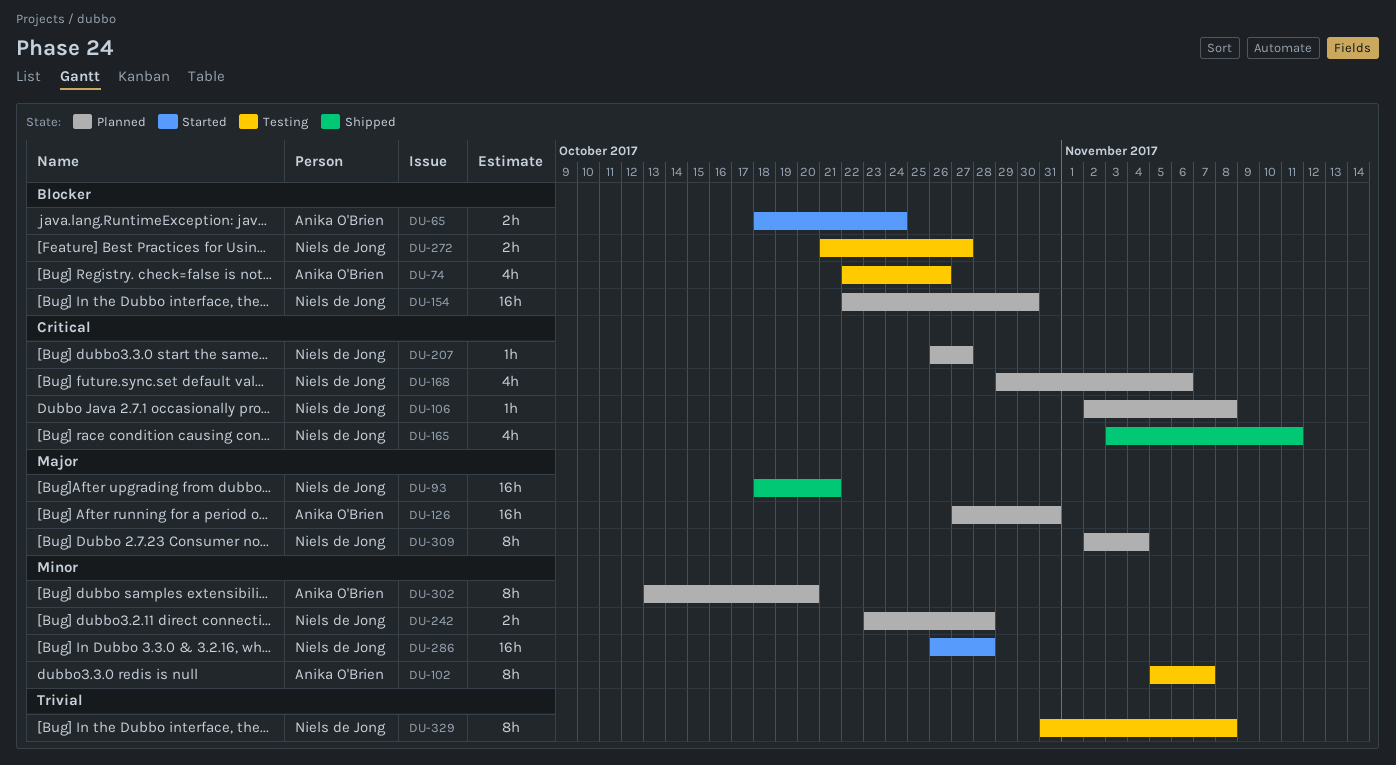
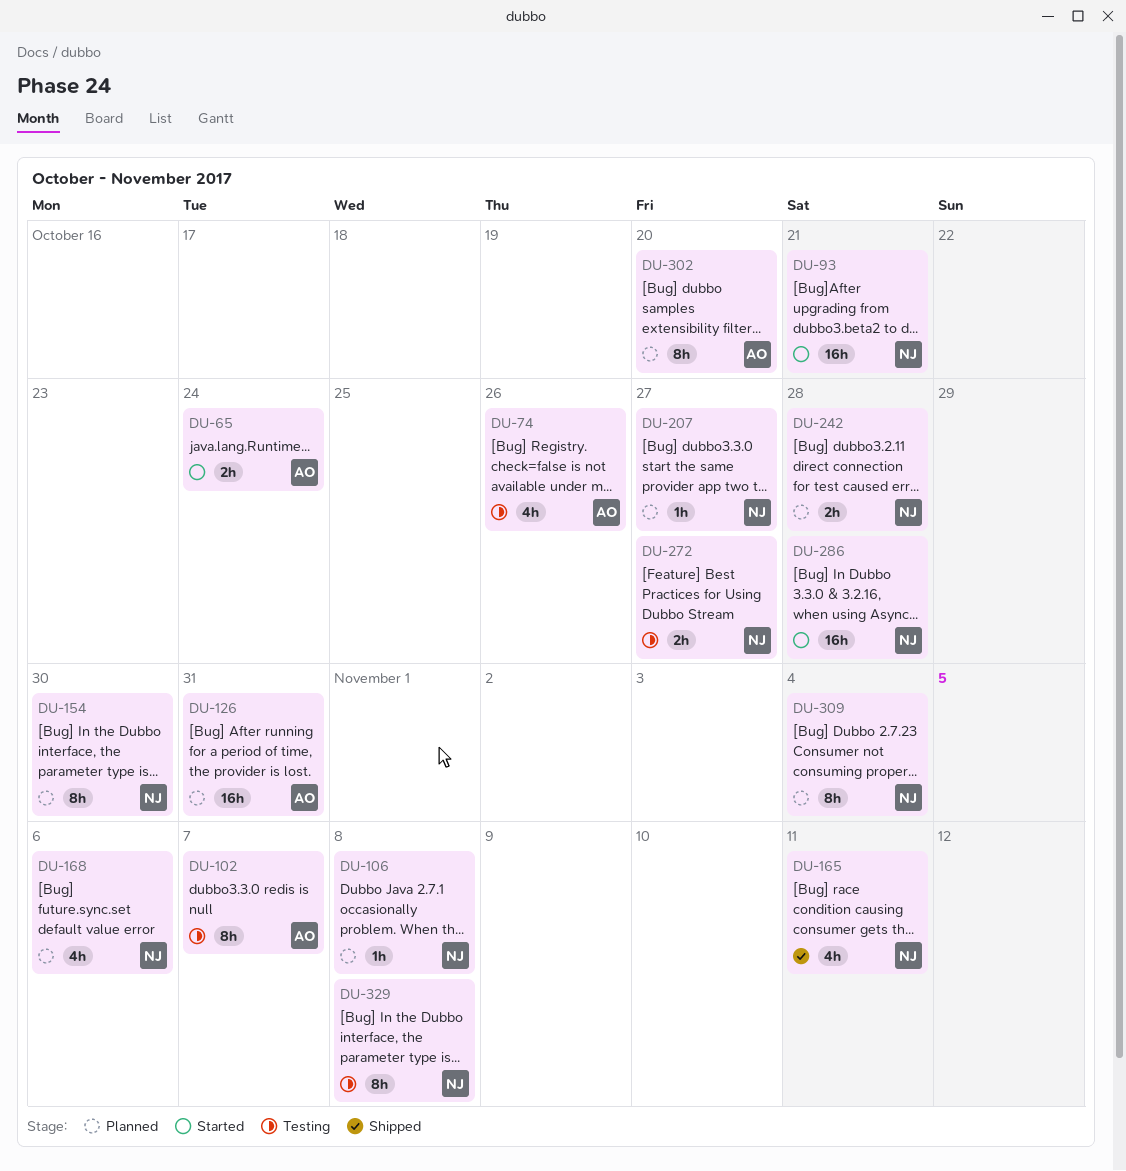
DU-93, status: Shipped -> Started
DU-154, estimate: 16h -> 8h

